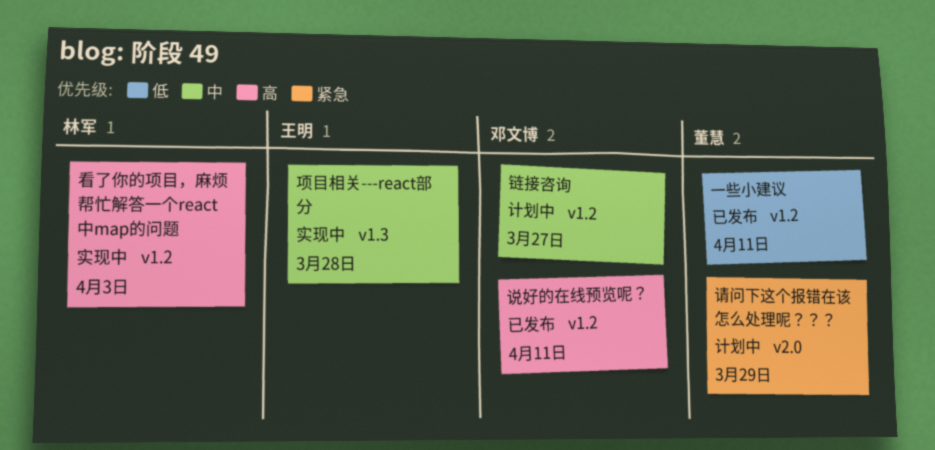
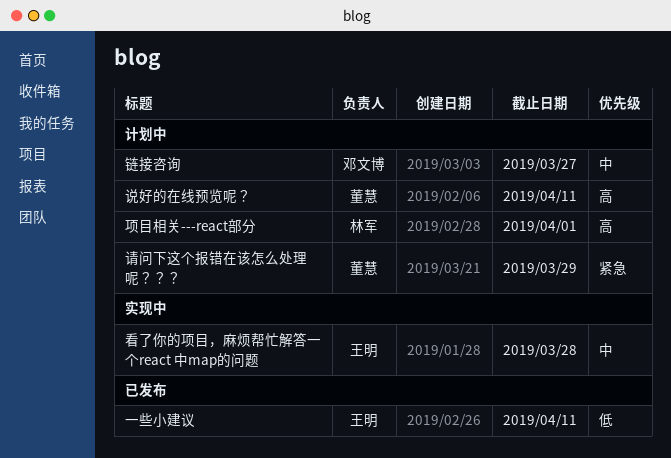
一些小建议, owner: 董慧 -> 王明
看了你的项目，麻烦帮忙解答一个react 中map的问题, owner: 林军 -> 王明
看了你的项目，麻烦帮忙解答一个react 中map的问题, priority: 高 -> 中
看了你的项目，麻烦帮忙解答一个react 中map的问题, due: Apr 3 -> Mar 28
说好的在线预览呢？, status: 已发布 -> 计划中
说好的在线预览呢？, owner: 邓文博 -> 董慧
项目相关---react部分, status: 实现中 -> 计划中
项目相关---react部分, owner: 王明 -> 林军
项目相关---react部分, priority: 中 -> 高
项目相关---react部分, due: Mar 28 -> Apr 1

